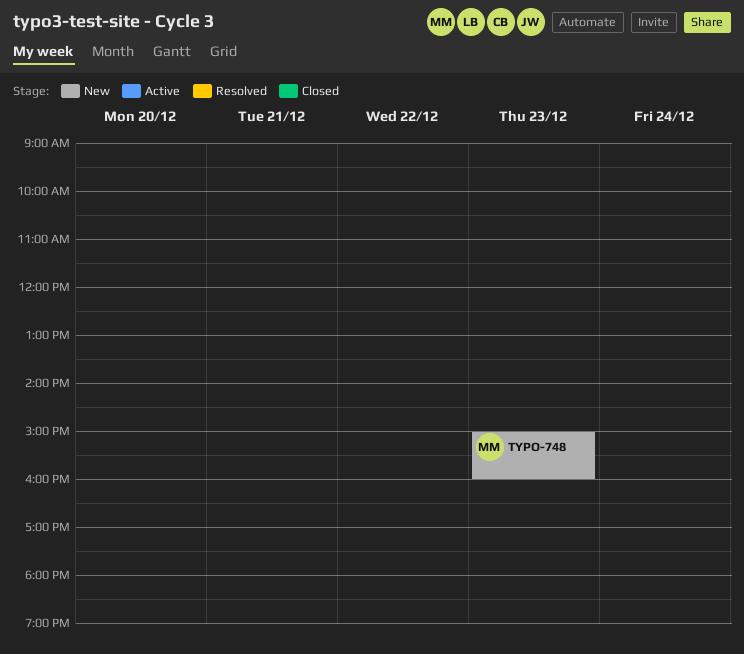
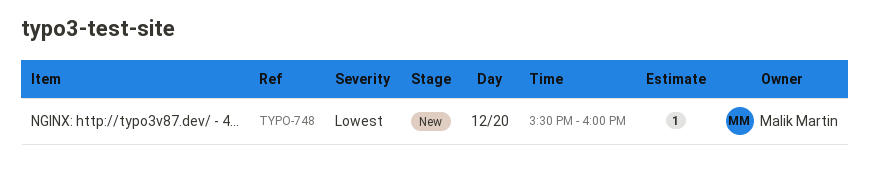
TYPO-748, day: Dec 23 -> Dec 20
TYPO-748, begins: 15:00 -> 15:30

